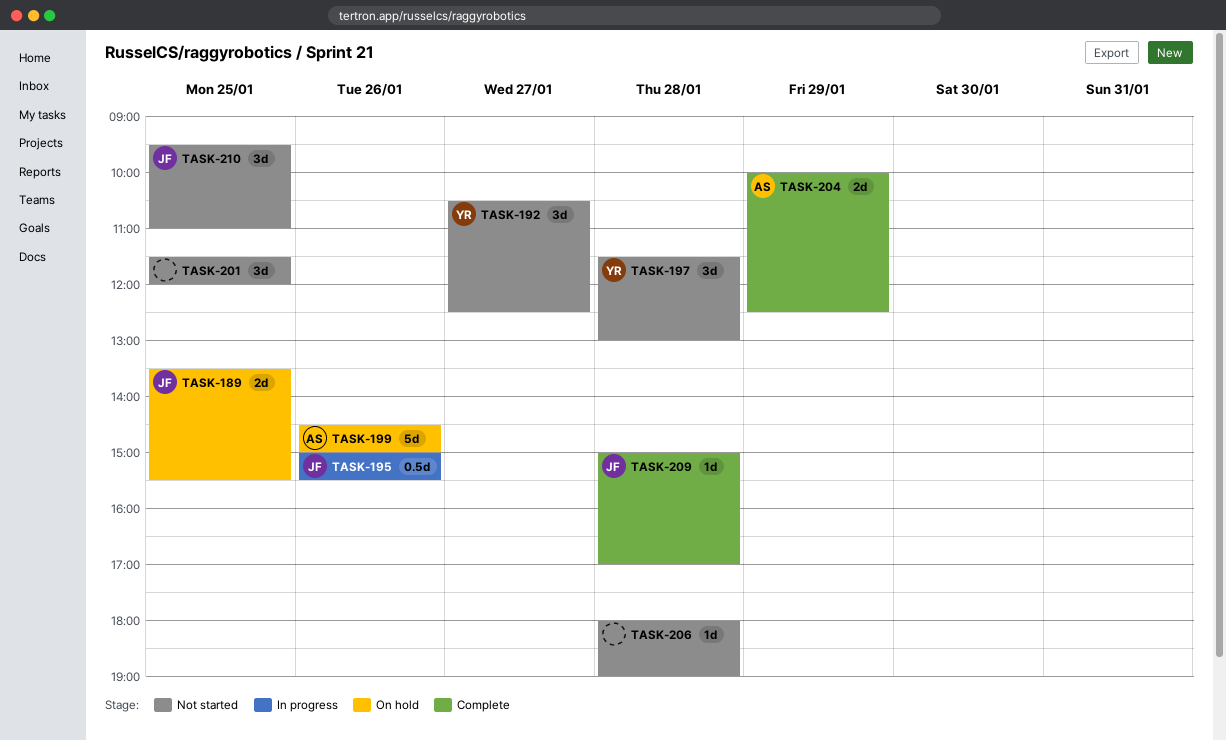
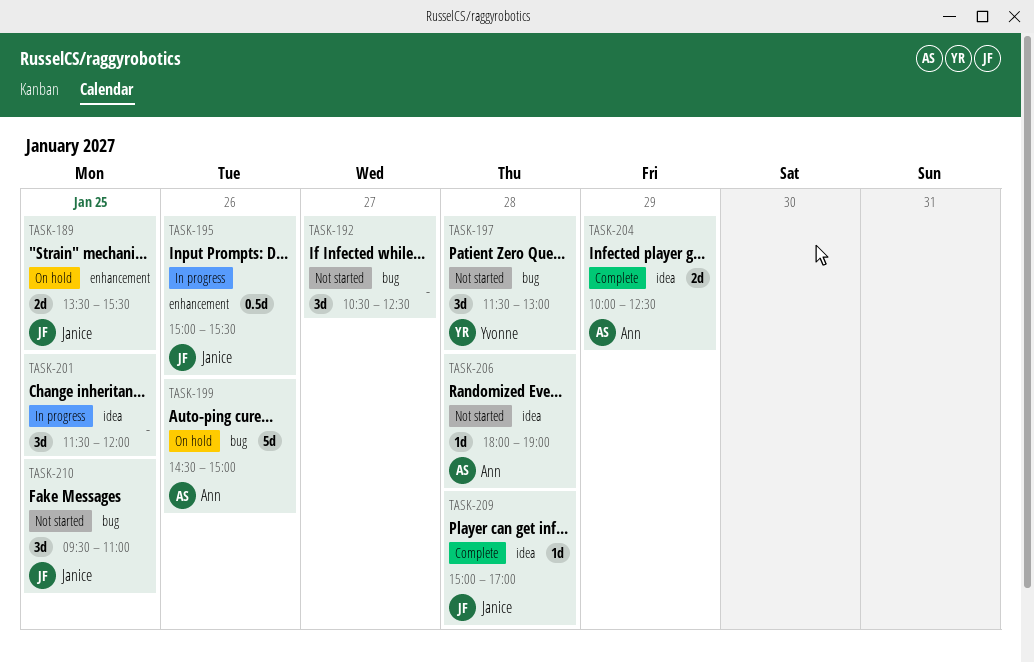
TASK-192, owner: Yvonne -> none
TASK-201, status: Not started -> In progress
TASK-206, owner: none -> Ann

